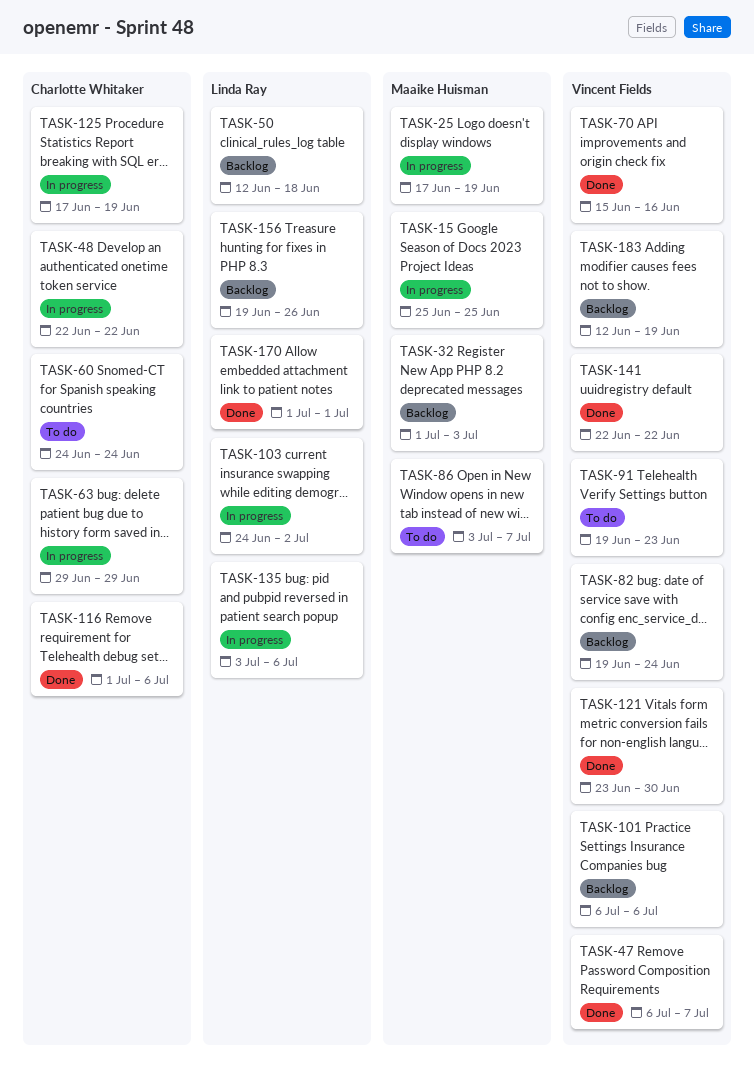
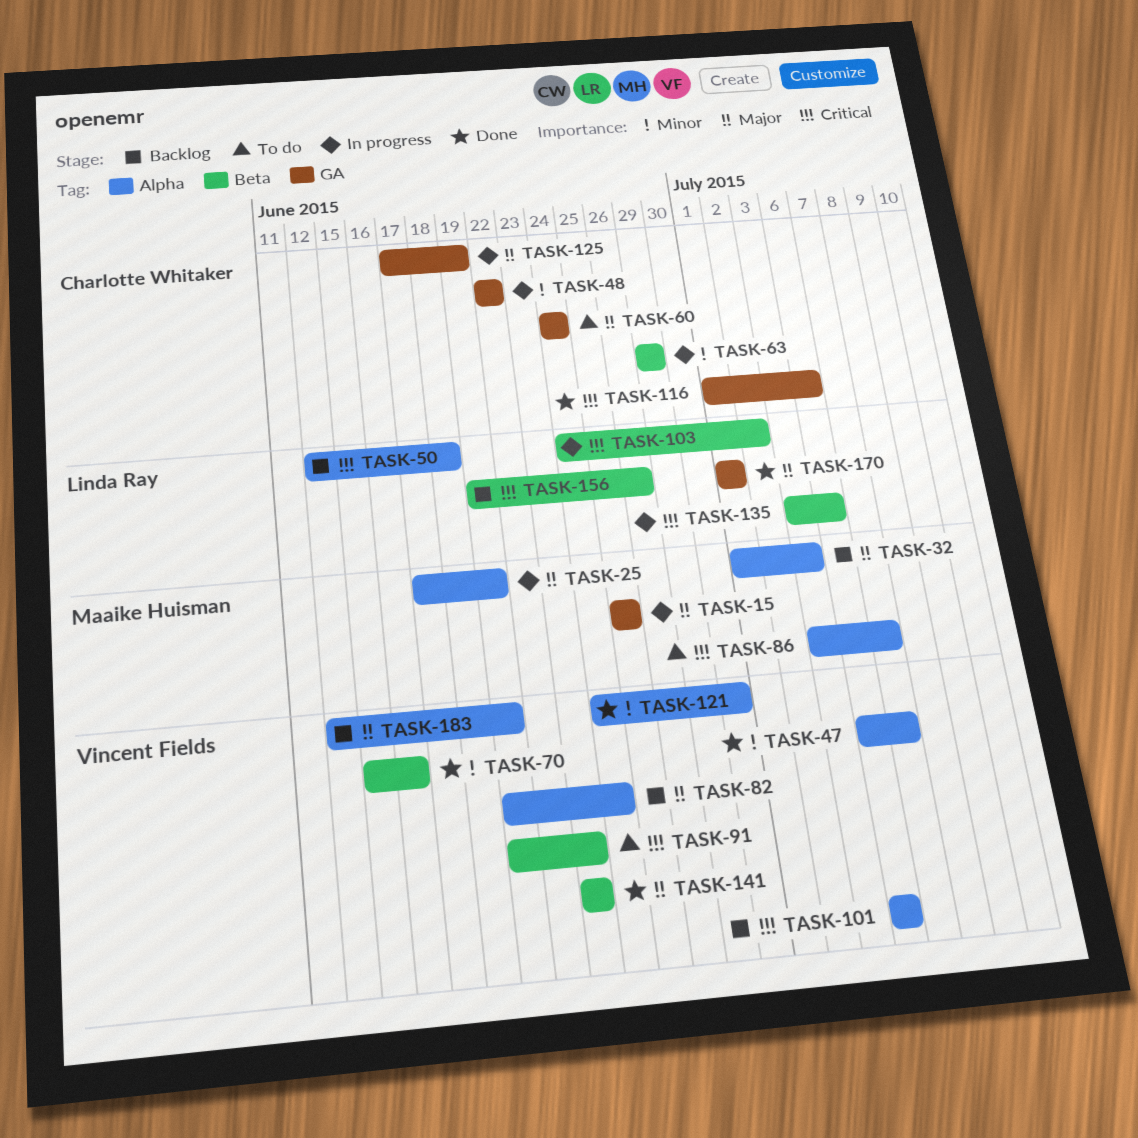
TASK-121, start: Jun 23 -> Jun 24
TASK-141, start: Jun 22 -> Jun 23
TASK-141, due: Jun 22 -> Jun 23

